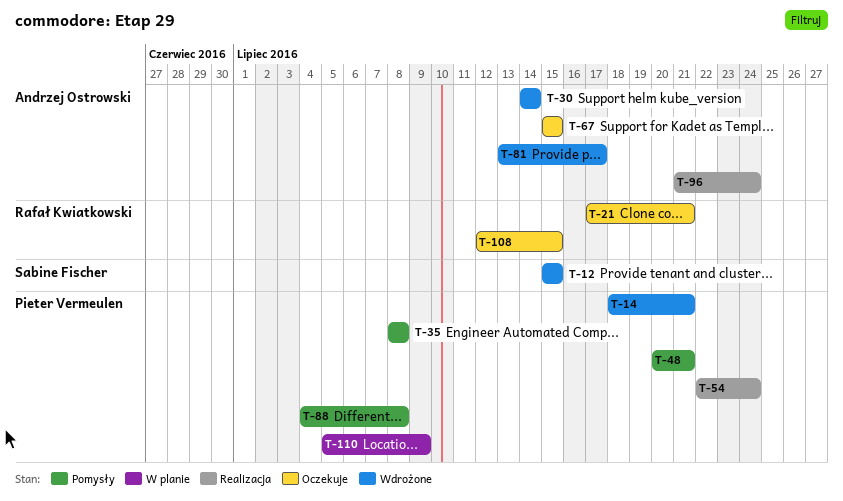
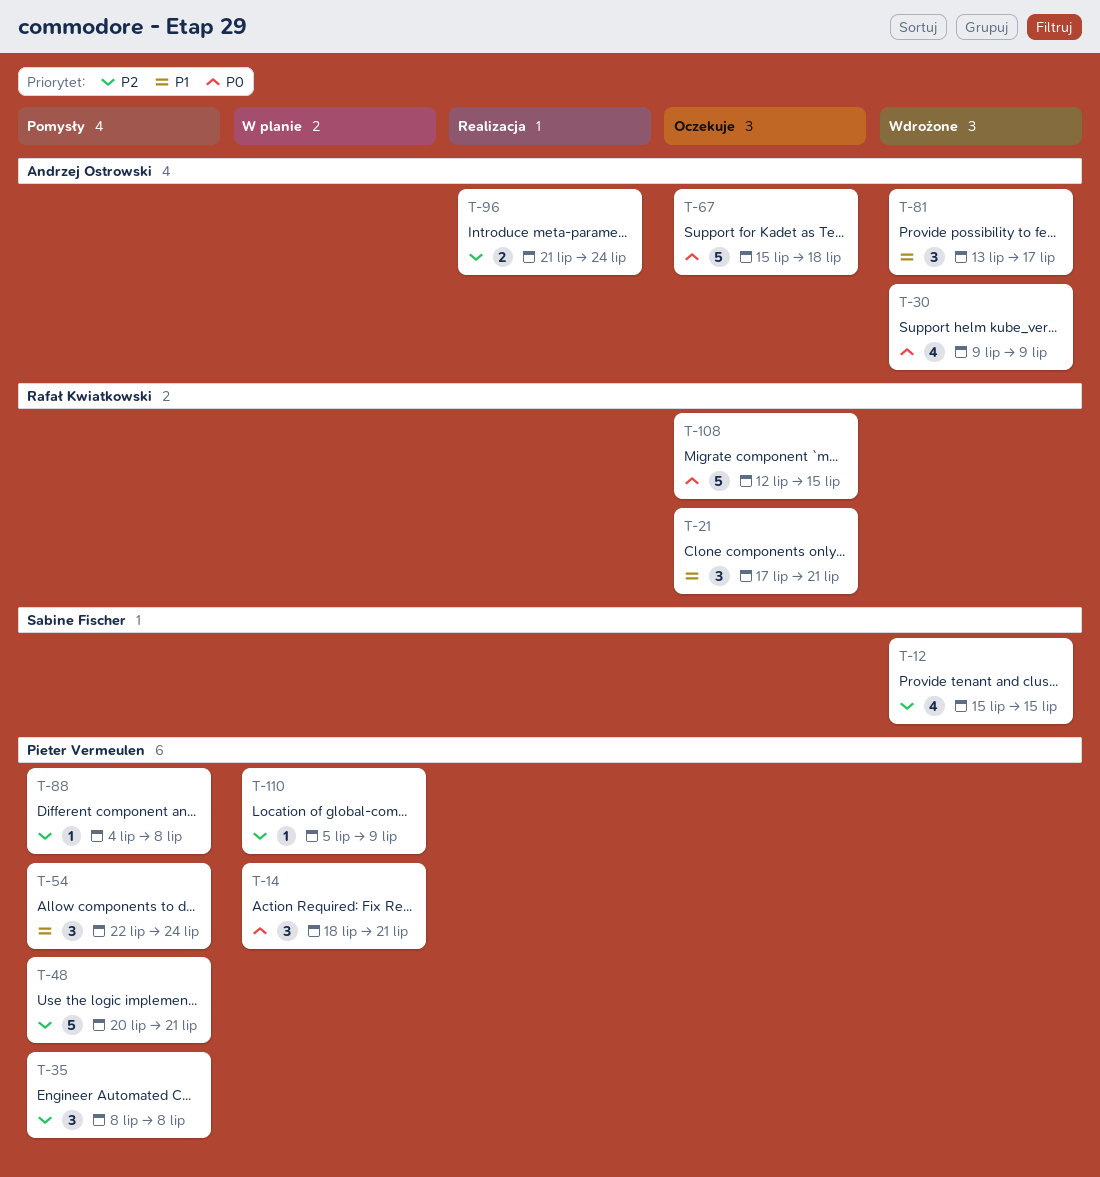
T-14, status: Wdrożone -> W planie
T-30, start: Jul 14 -> Jul 9
T-30, due: Jul 14 -> Jul 9
T-54, status: Realizacja -> Pomysły
T-67, due: Jul 15 -> Jul 18

